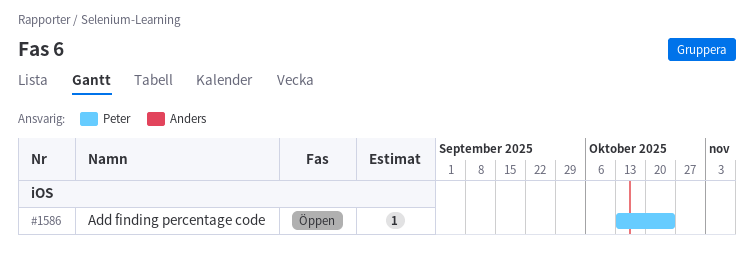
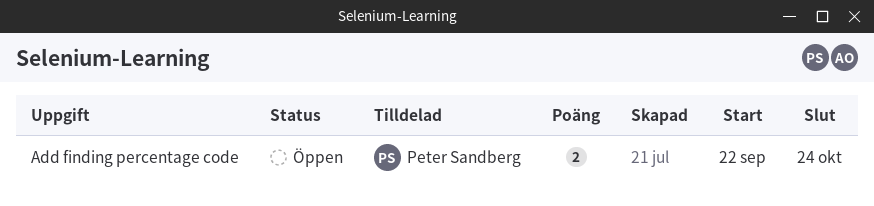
Add finding percentage code, estimate: 1 -> 2
Add finding percentage code, start: Oct 13 -> Sep 22

